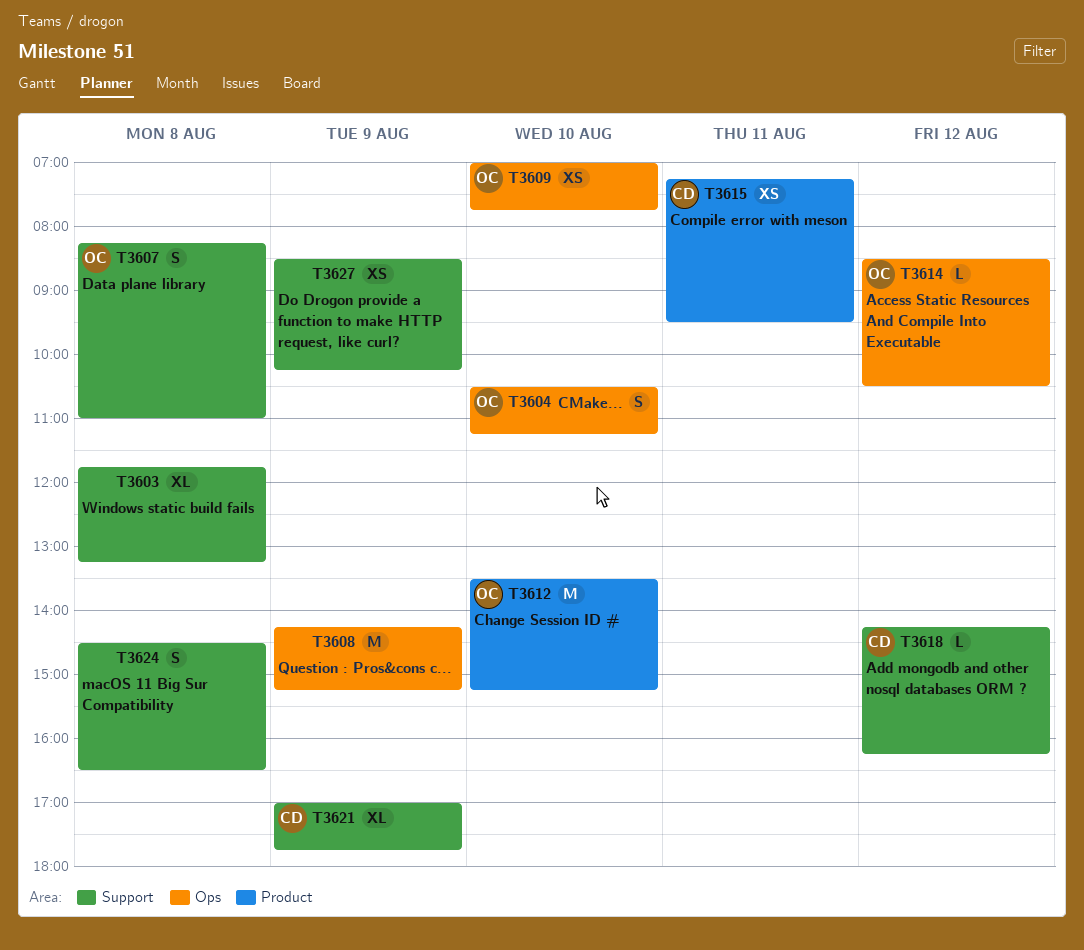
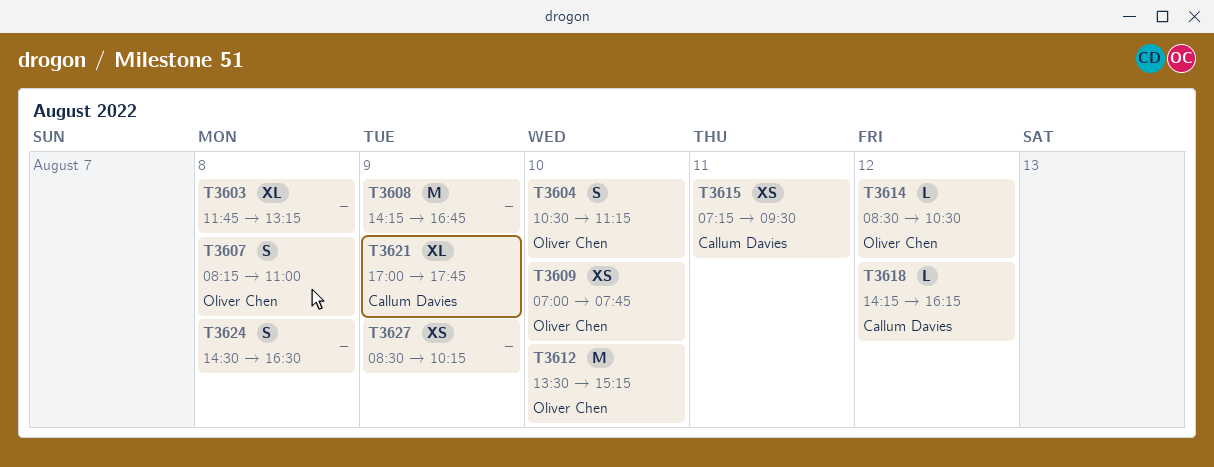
T3608, ends: 15:15 -> 16:45

